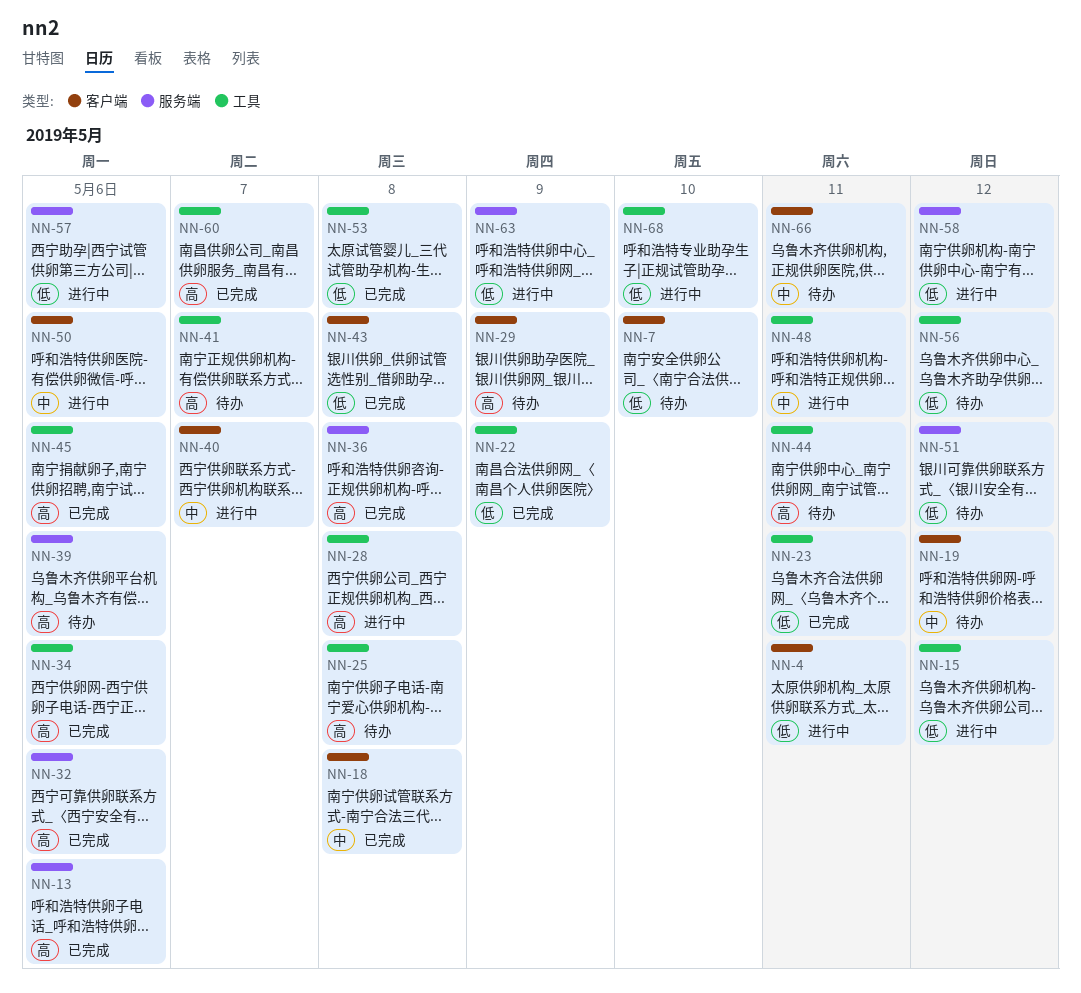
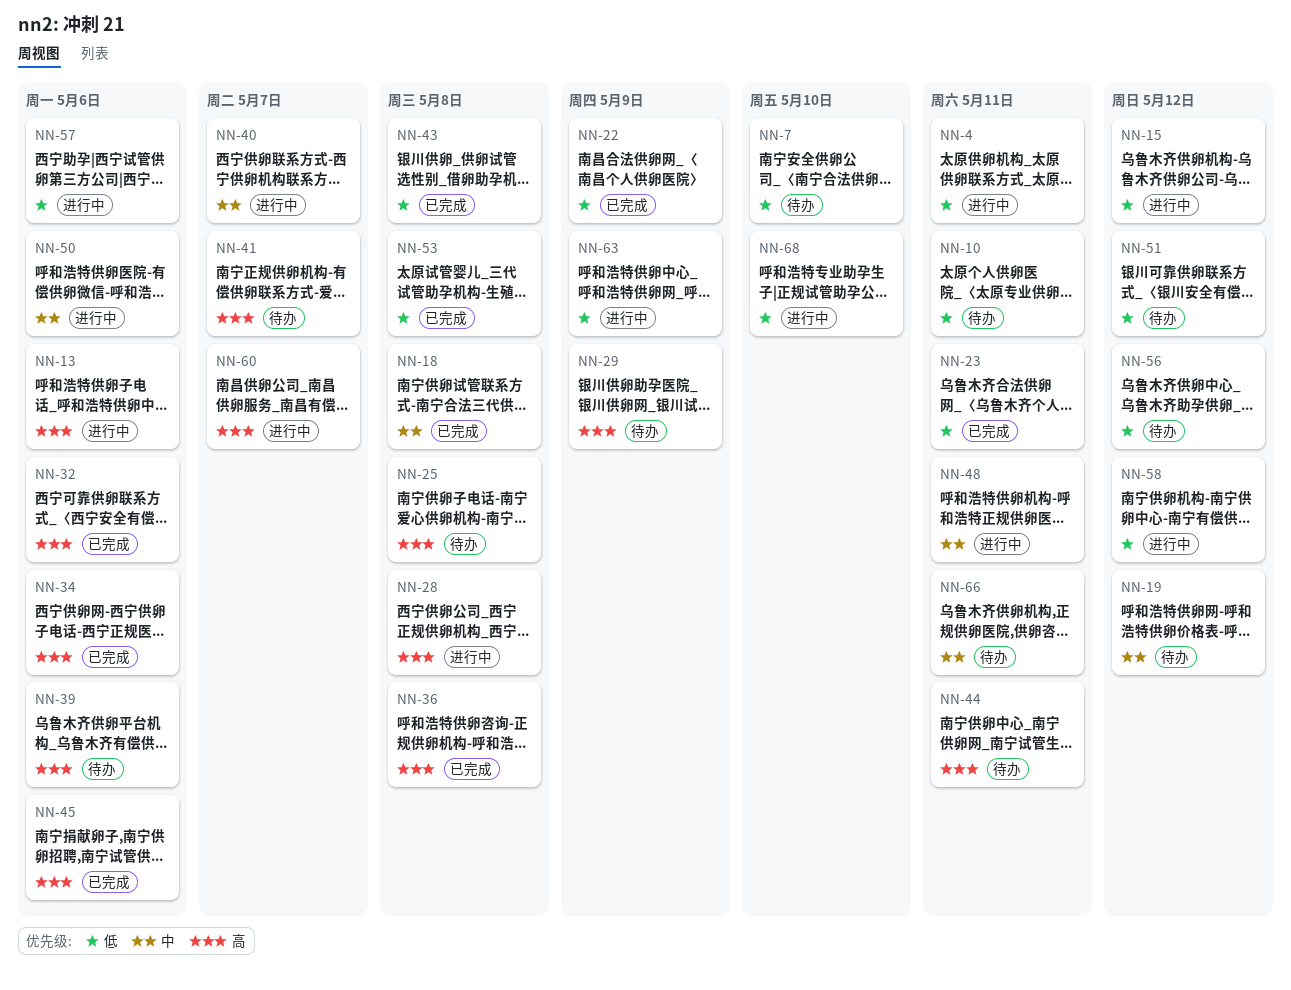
NN-10: none -> present
NN-13, status: 已完成 -> 进行中
NN-60, status: 已完成 -> 进行中

